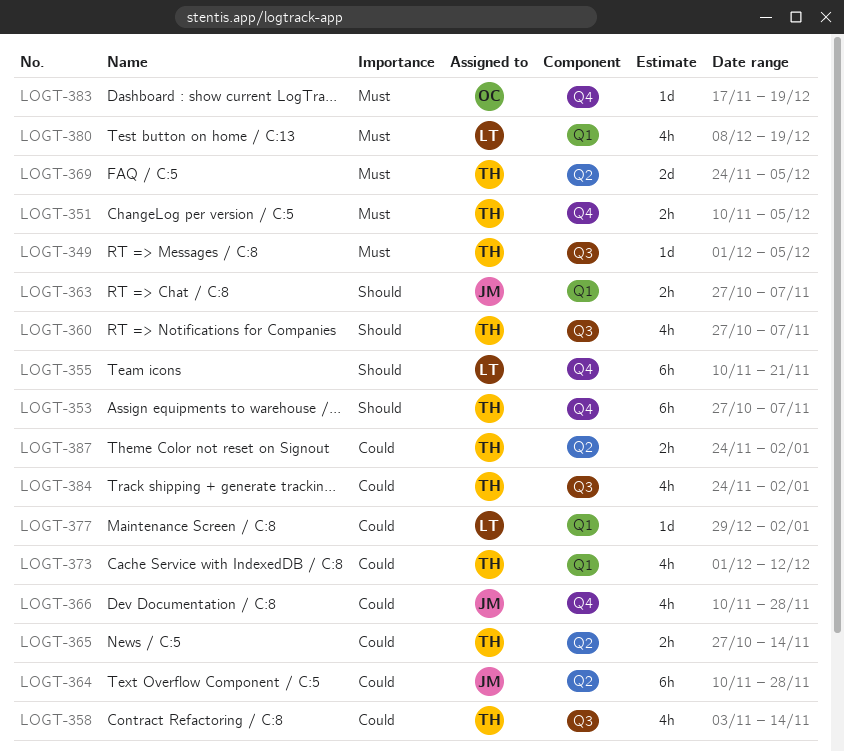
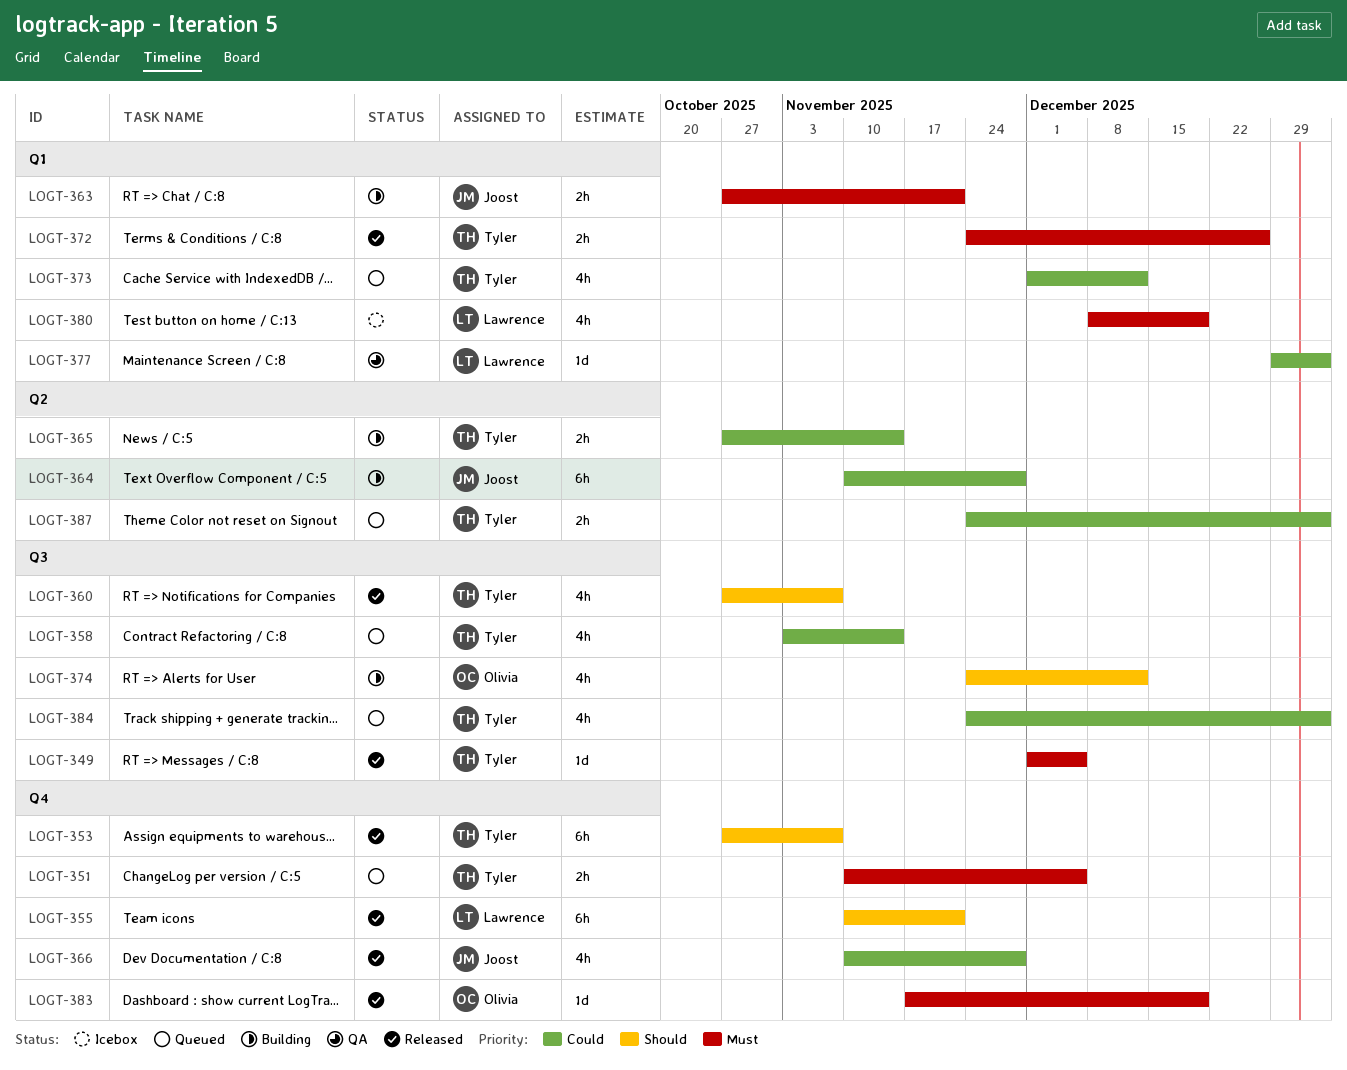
LOGT-363, priority: Should -> Must
LOGT-363, due: Nov 7 -> Nov 21
LOGT-369: present -> none
LOGT-372: none -> present
LOGT-374: none -> present

